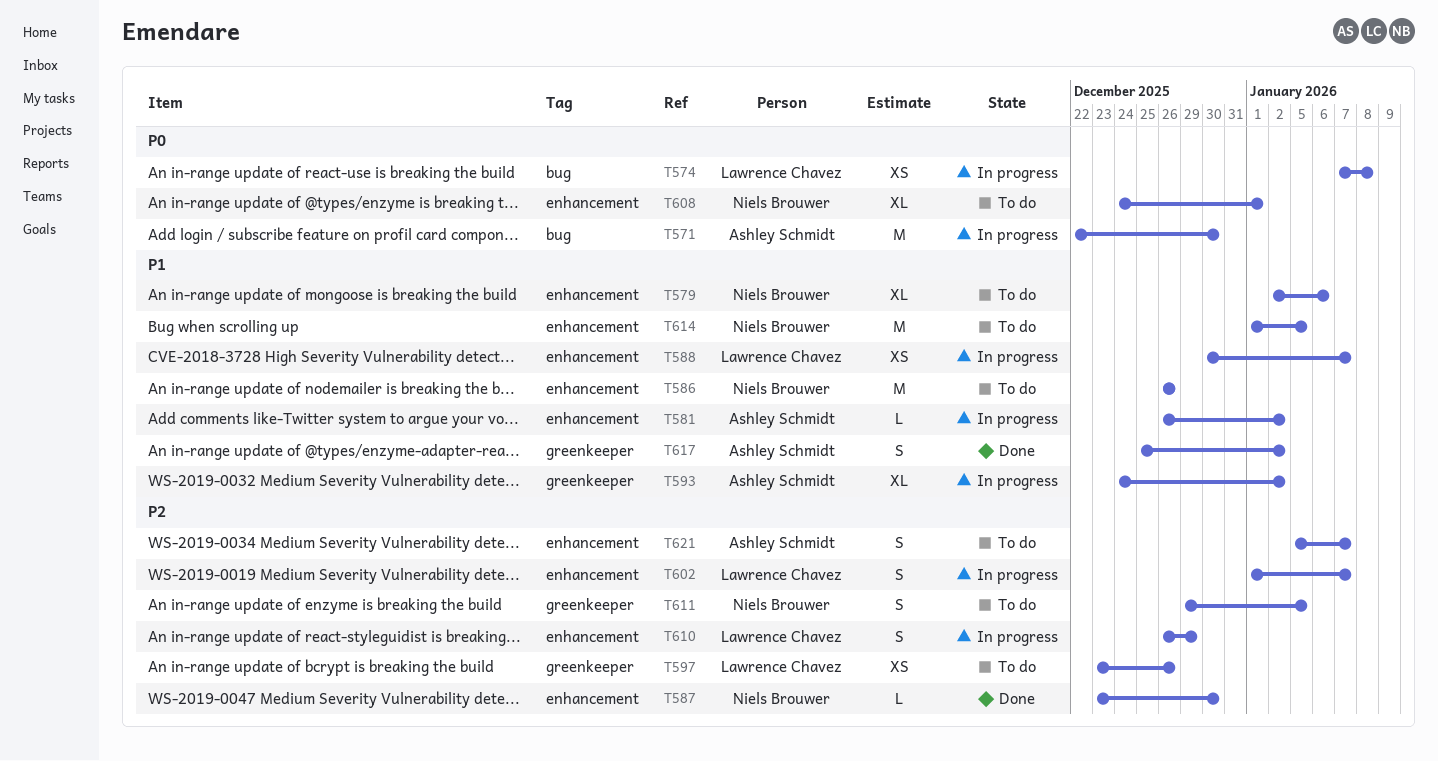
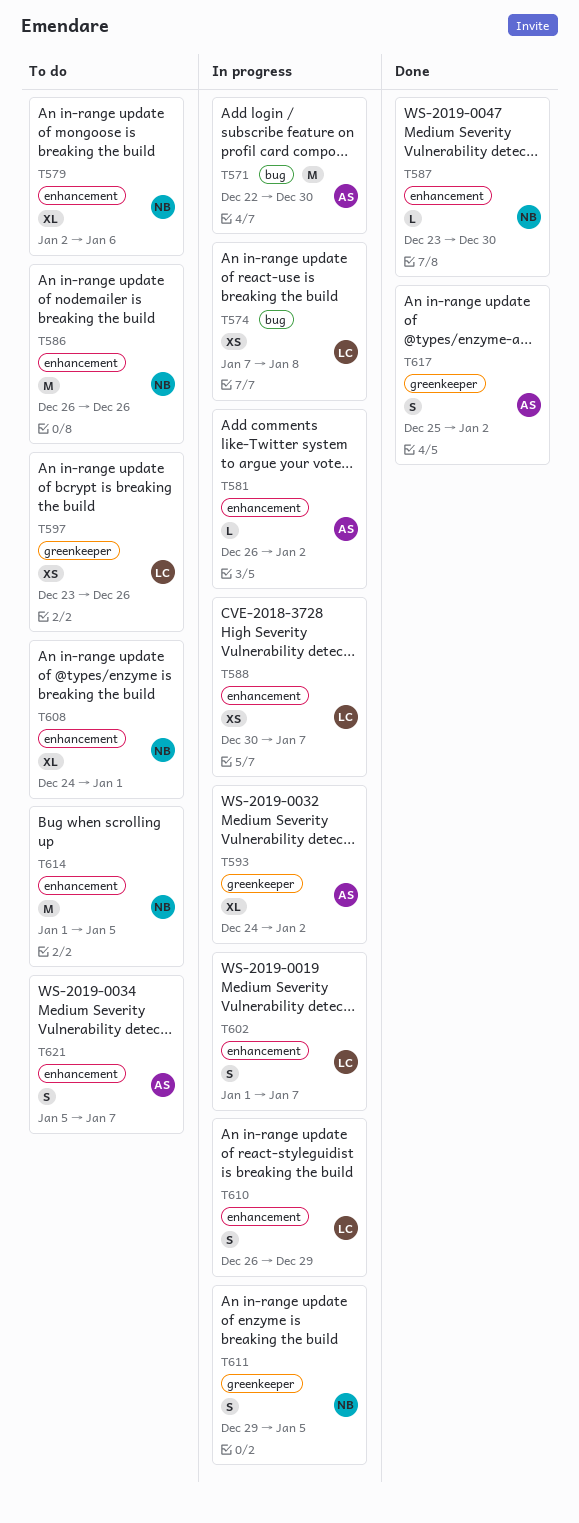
T611, status: To do -> In progress

